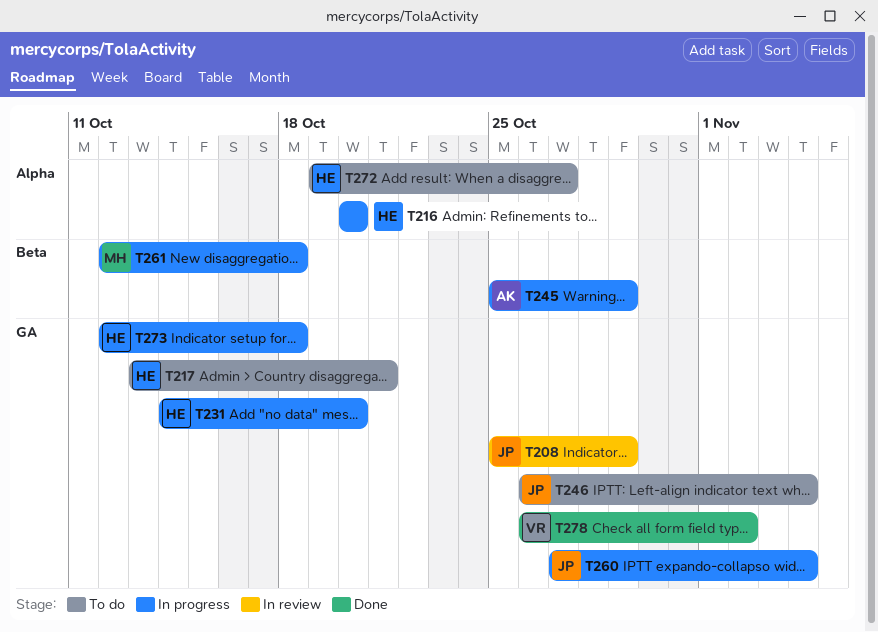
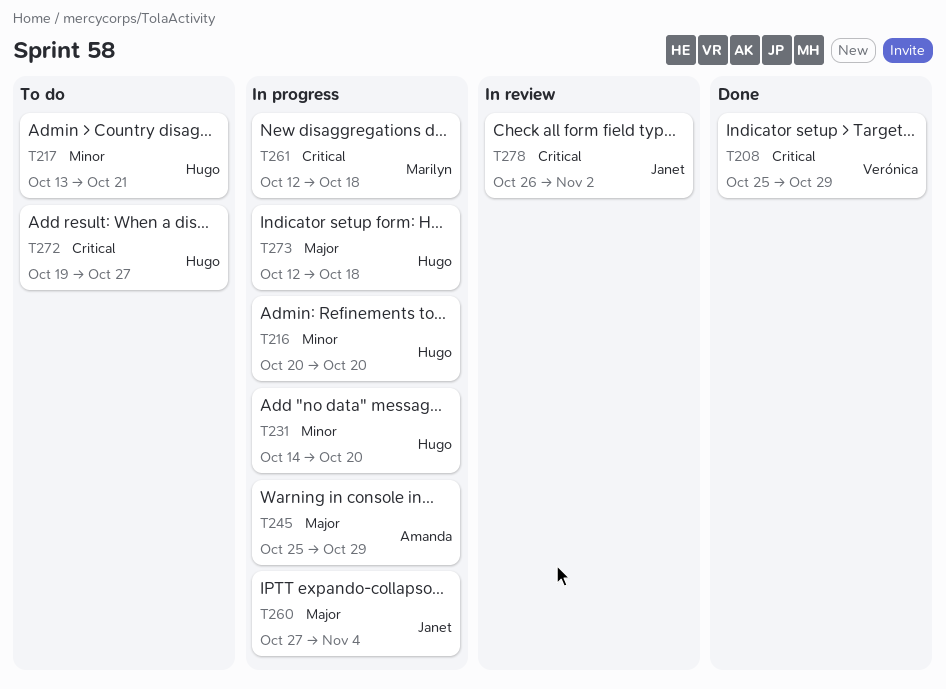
T208, status: In review -> Done
T208, owner: Janet -> Verónica
T246: present -> none
T278, status: Done -> In review
T278, owner: Verónica -> Janet

